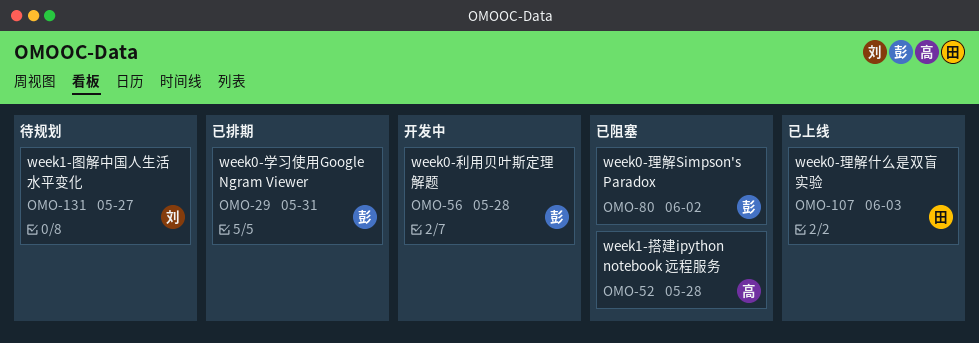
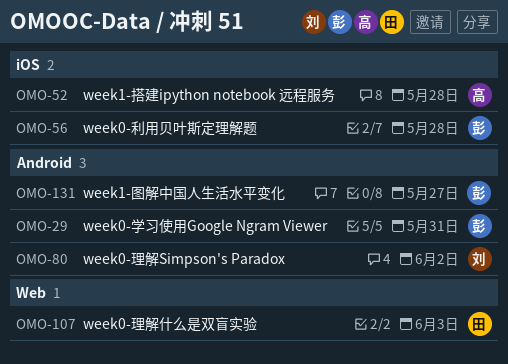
OMO-80, owner: 彭 -> 刘
OMO-131, owner: 刘 -> 彭

